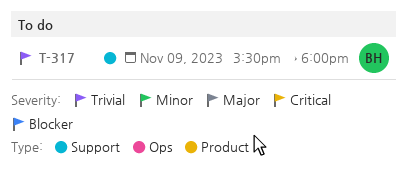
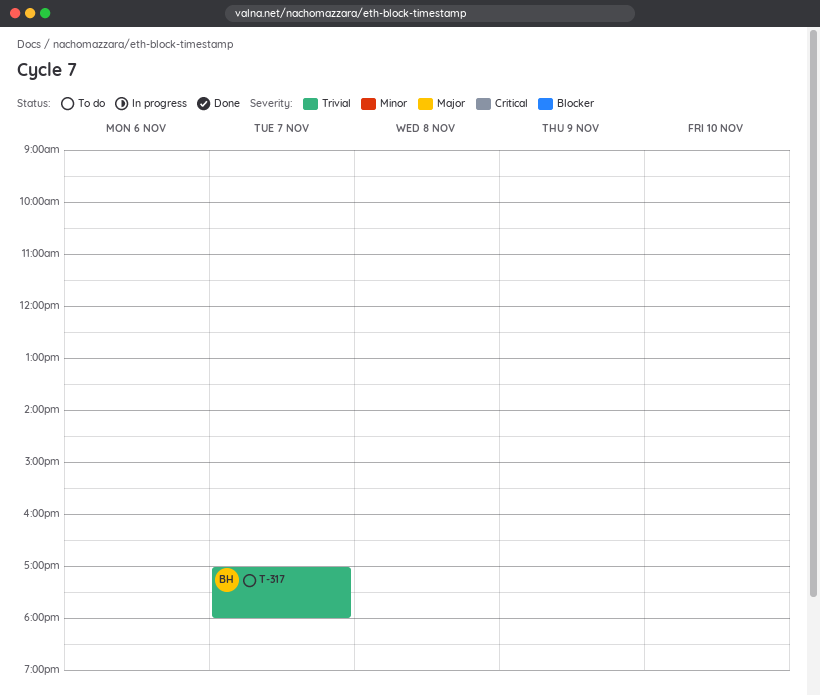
T-317, day: Nov 9 -> Nov 7
T-317, begins: 15:30 -> 17:00

